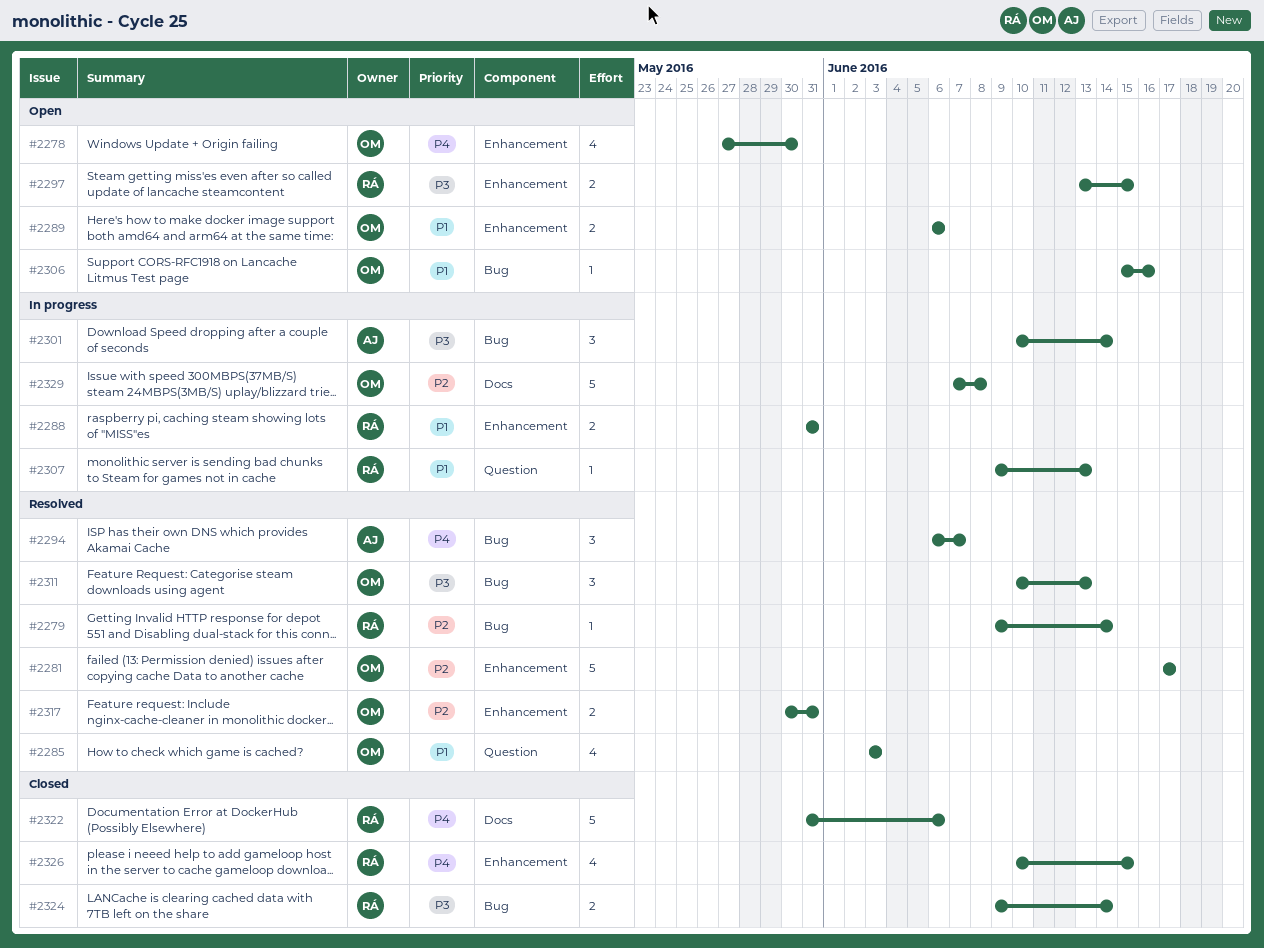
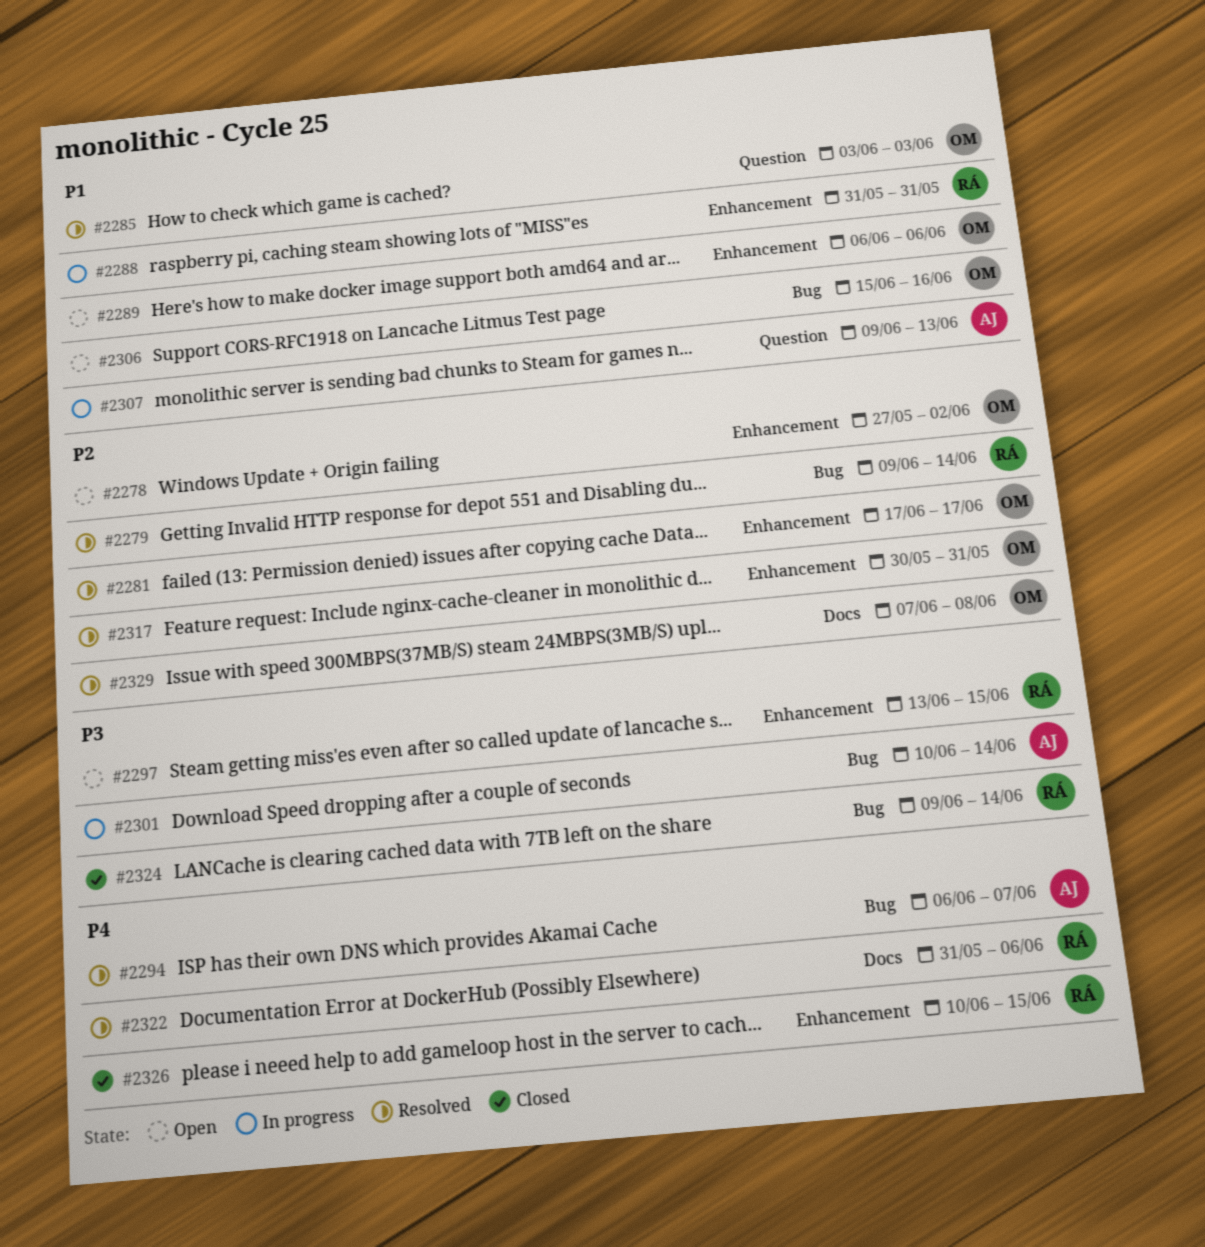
#2278, priority: P4 -> P2
#2278, due: May 30 -> Jun 2
#2307, owner: RÁ -> AJ
#2311: present -> none
#2322, status: Closed -> Resolved
#2329, status: In progress -> Resolved

